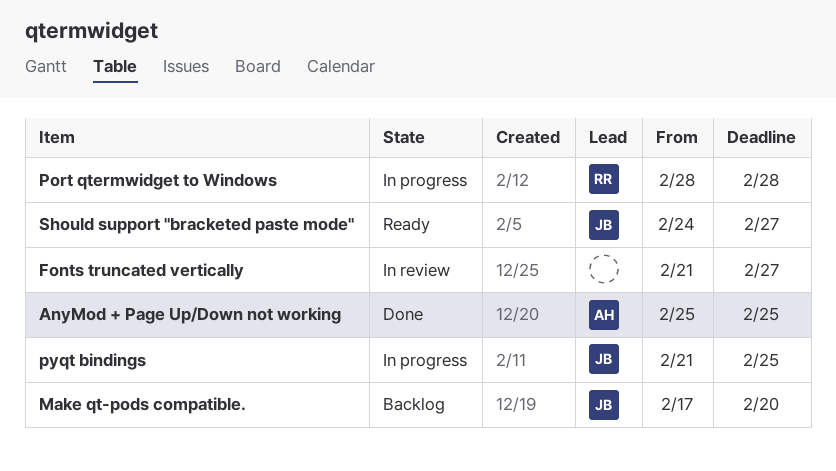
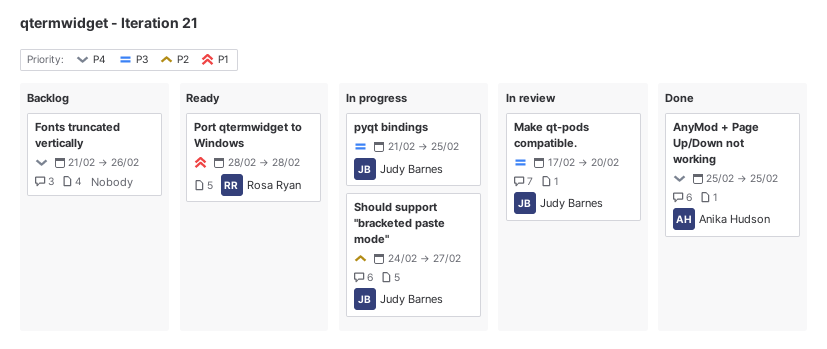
Fonts truncated vertically, status: In review -> Backlog
Fonts truncated vertically, due: Feb 27 -> Feb 26
Make qt-pods compatible., status: Backlog -> In review
Port qtermwidget to Windows, status: In progress -> Ready
Should support "bracketed paste mode", status: Ready -> In progress

